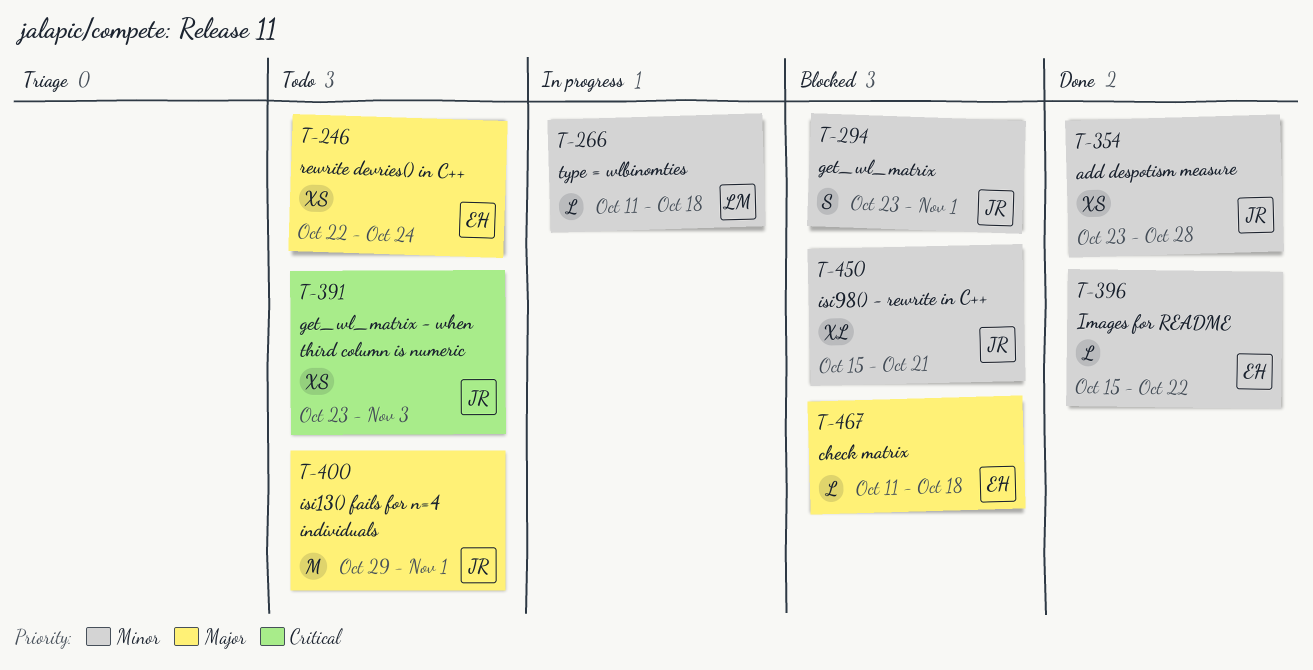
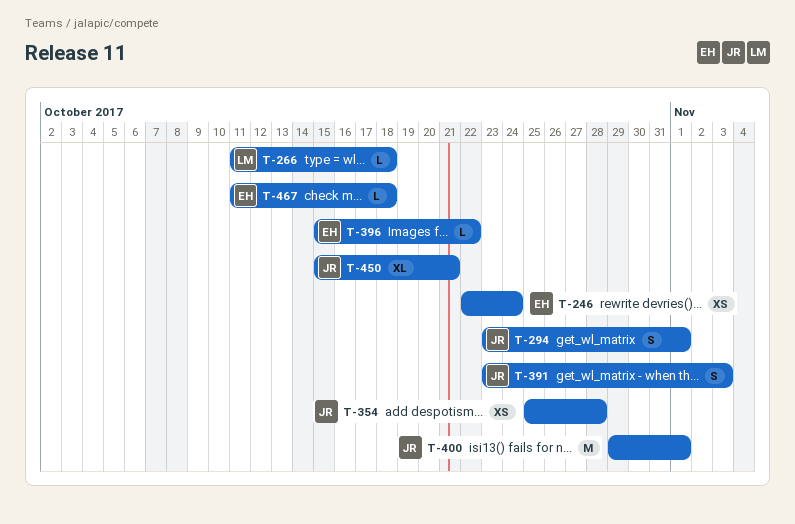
T-354, start: Oct 23 -> Oct 25
T-391, estimate: XS -> S

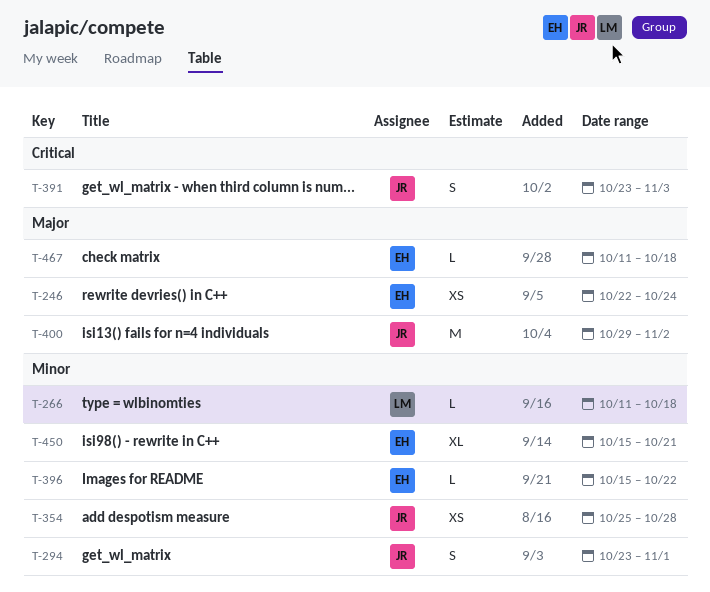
T-400, due: Nov 1 -> Nov 2
T-450, owner: JR -> EH

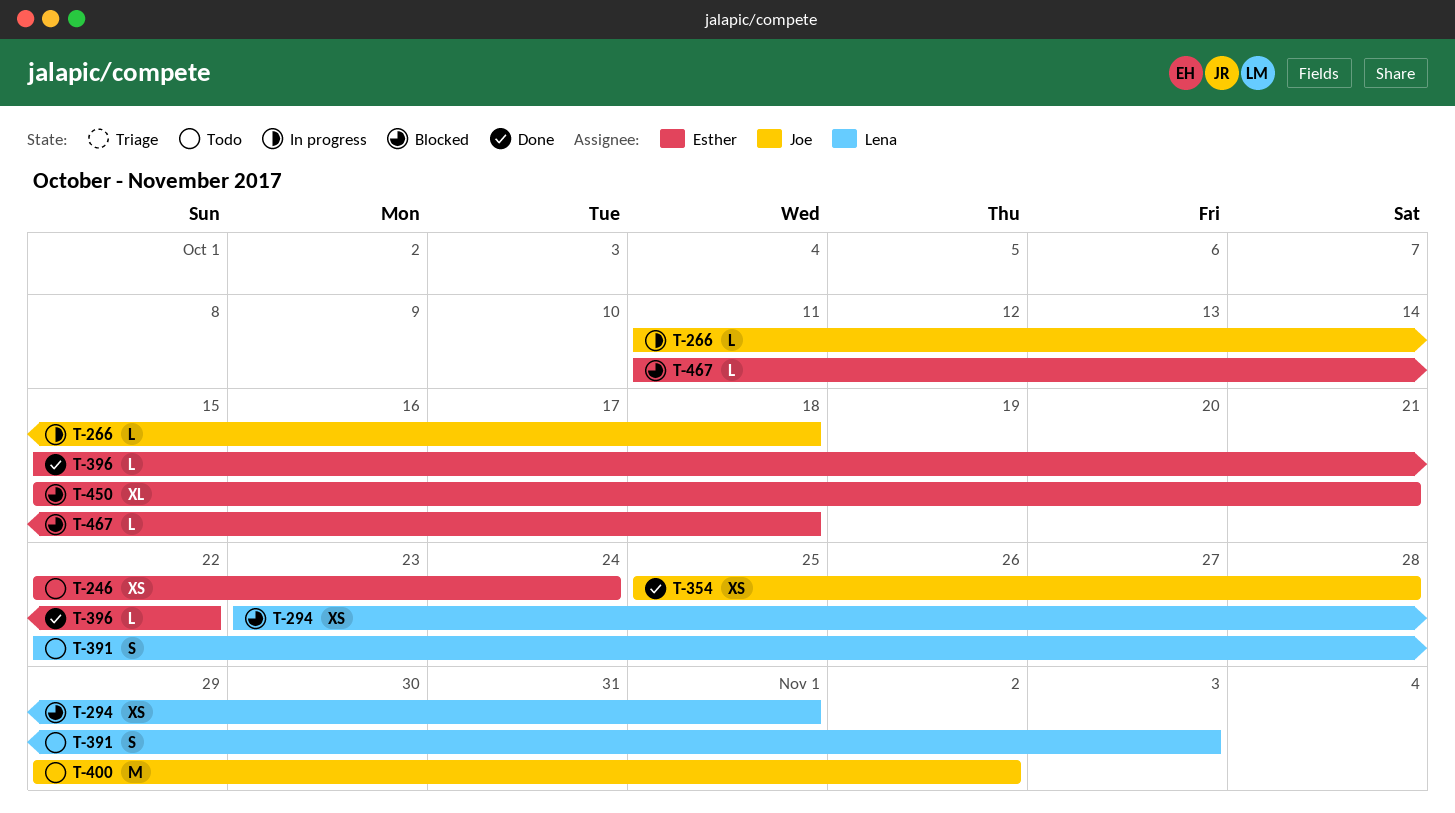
T-266, owner: Lena -> Joe
T-294, owner: Joe -> Lena
T-294, estimate: S -> XS
T-391, owner: Joe -> Lena
T-391, start: Oct 23 -> Oct 22

